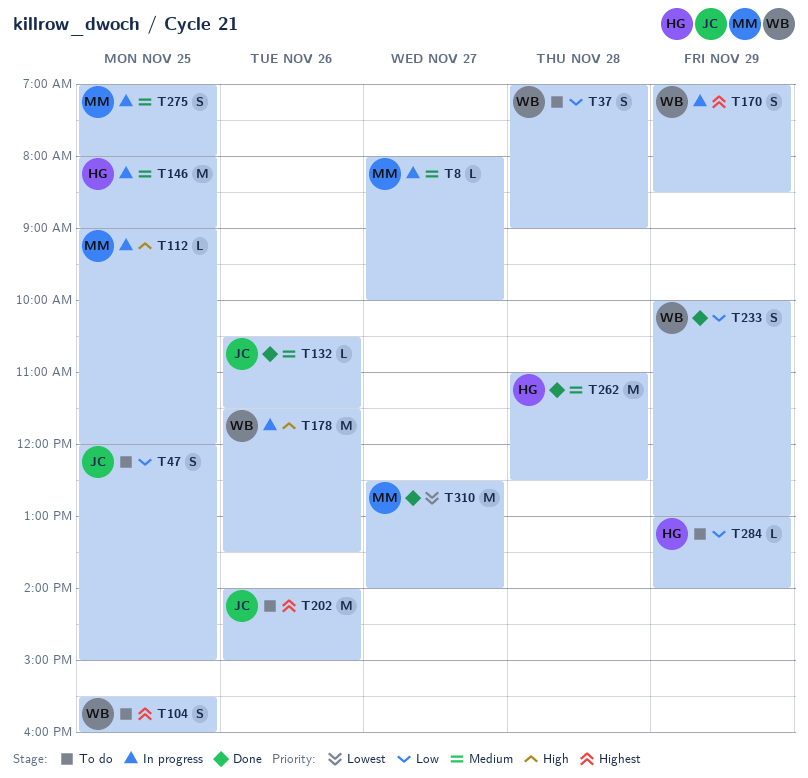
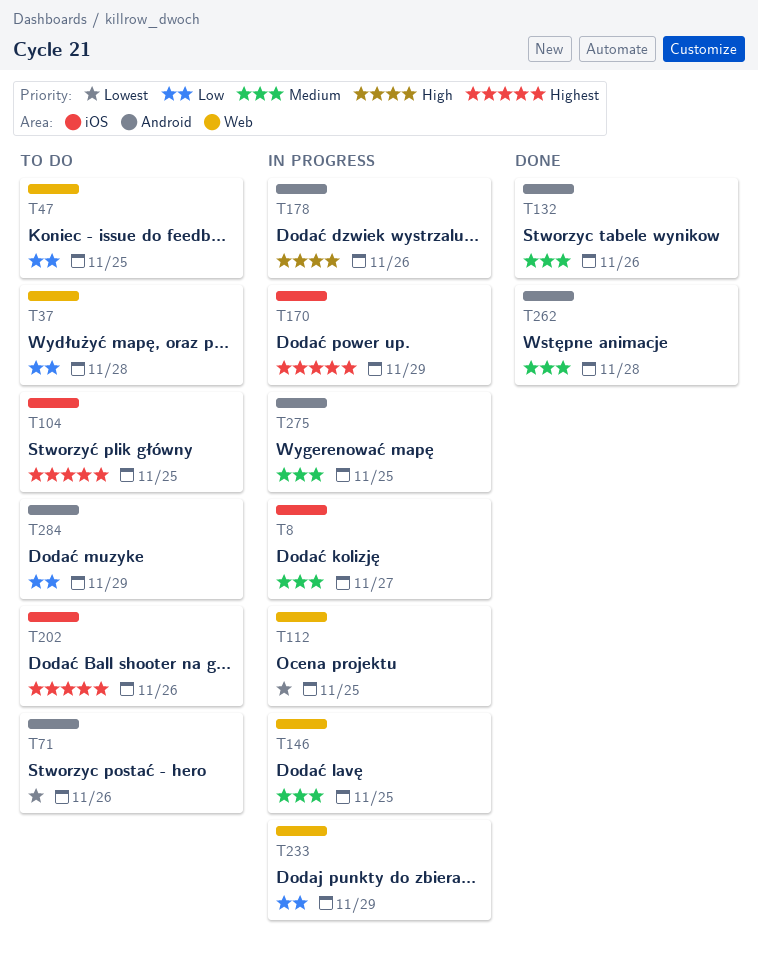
T71: none -> present
T112, priority: High -> Lowest
T233, status: Done -> In progress
T310: present -> none

